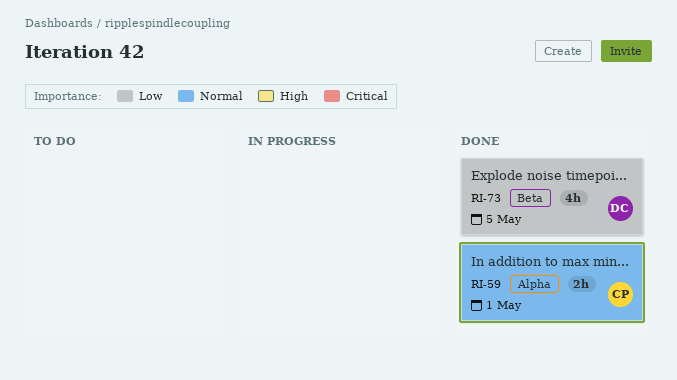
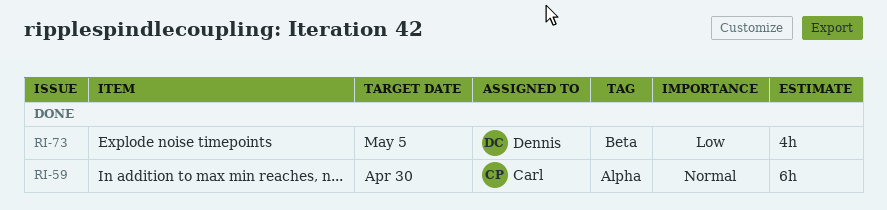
RI-59, estimate: 2h -> 6h
RI-59, due: May 1 -> Apr 30

